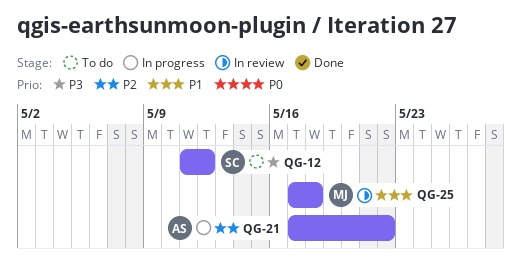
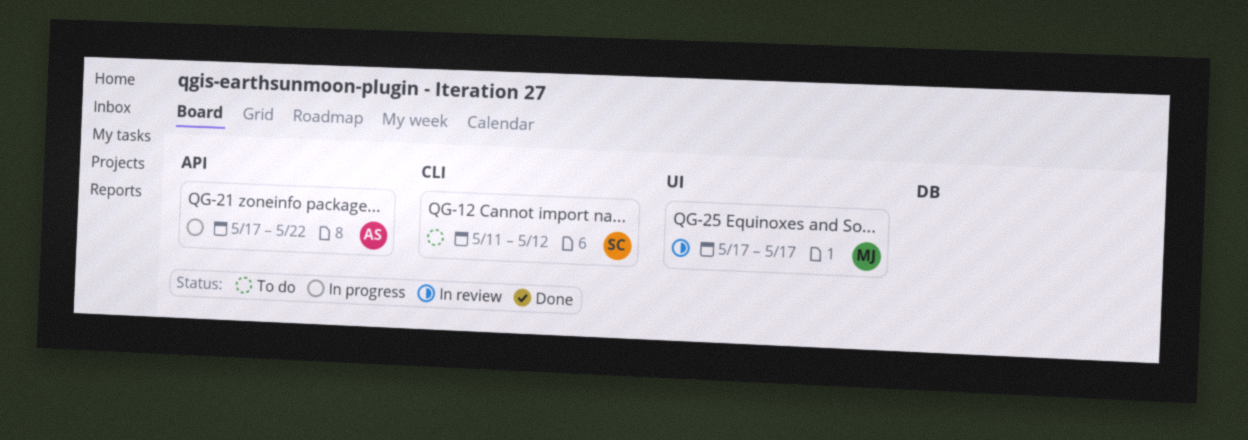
QG-25, due: May 18 -> May 17

